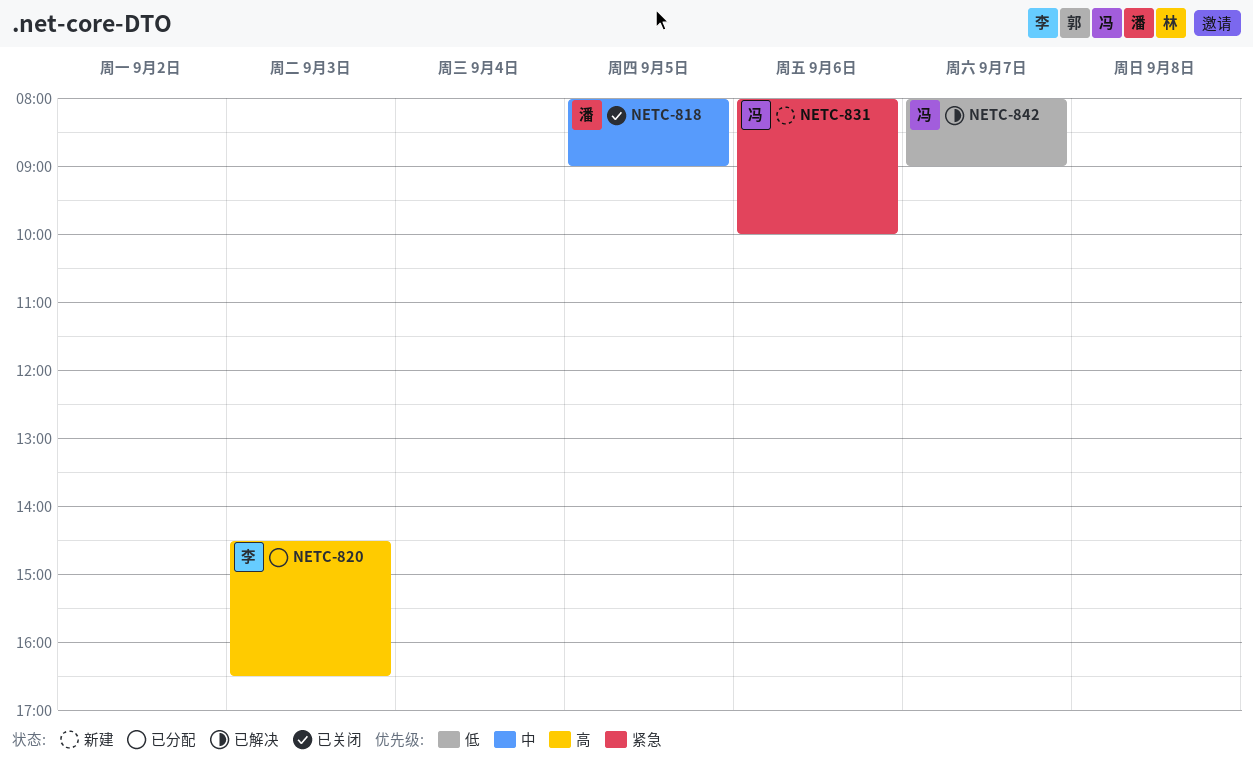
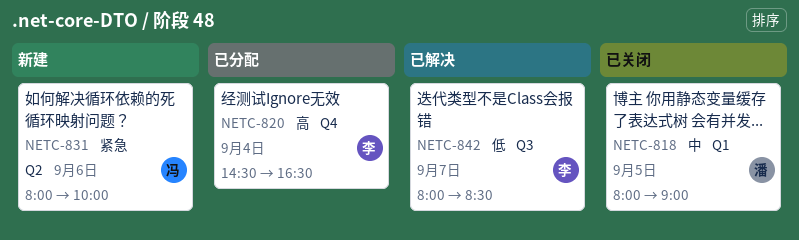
NETC-820, day: Sep 3 -> Sep 4
NETC-842, owner: 冯 -> 李
NETC-842, ends: 09:00 -> 08:30

